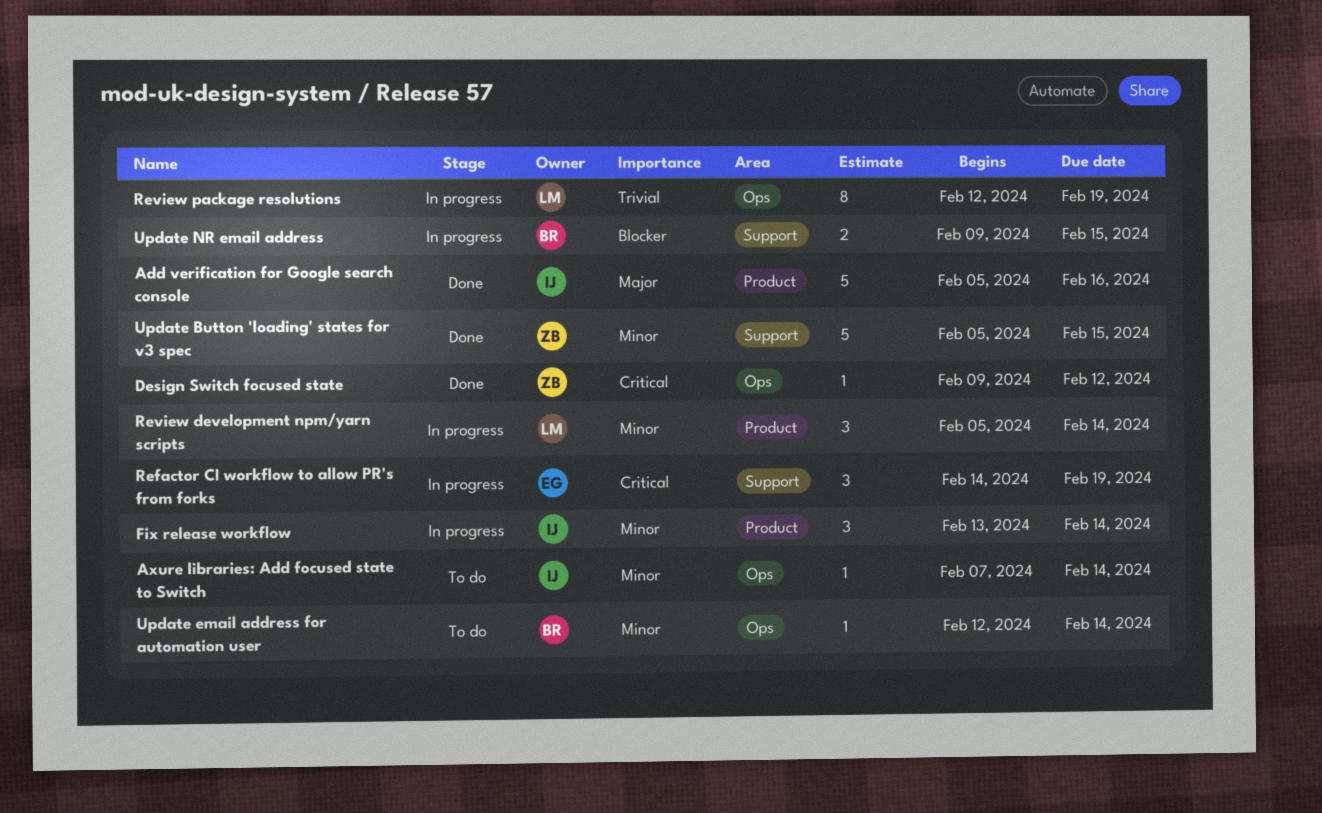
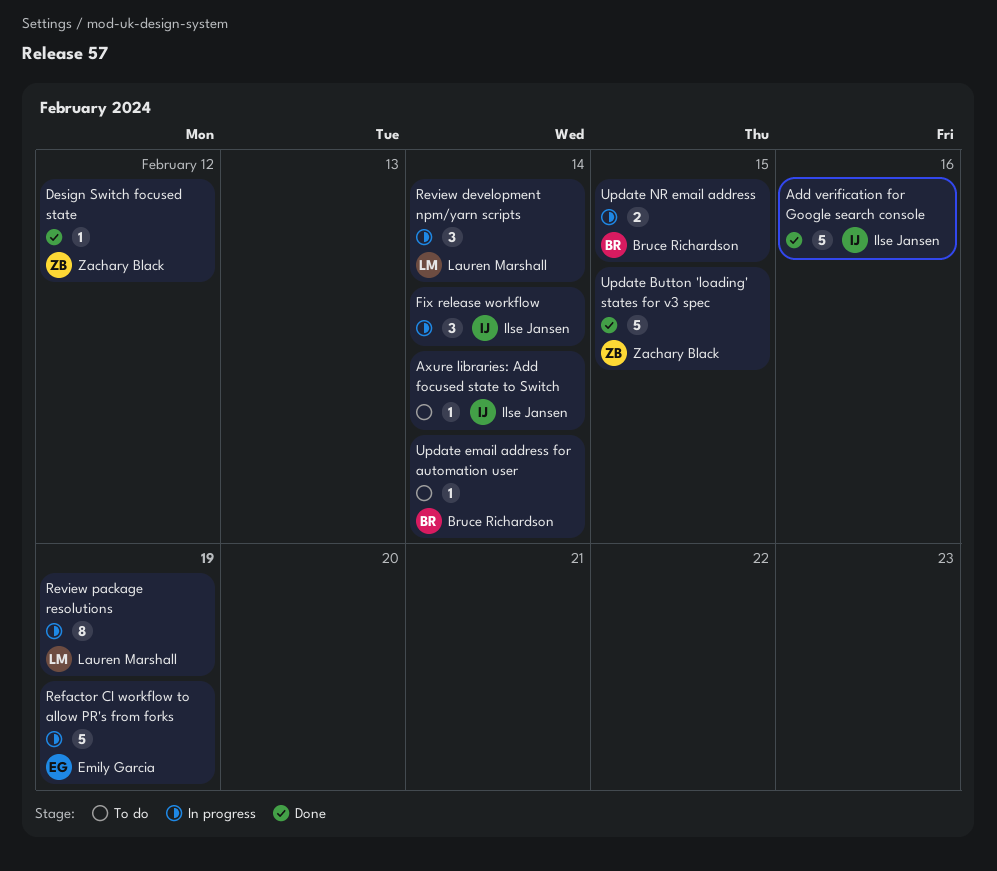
Refactor CI workflow to allow PR's from forks, estimate: 3 -> 5

